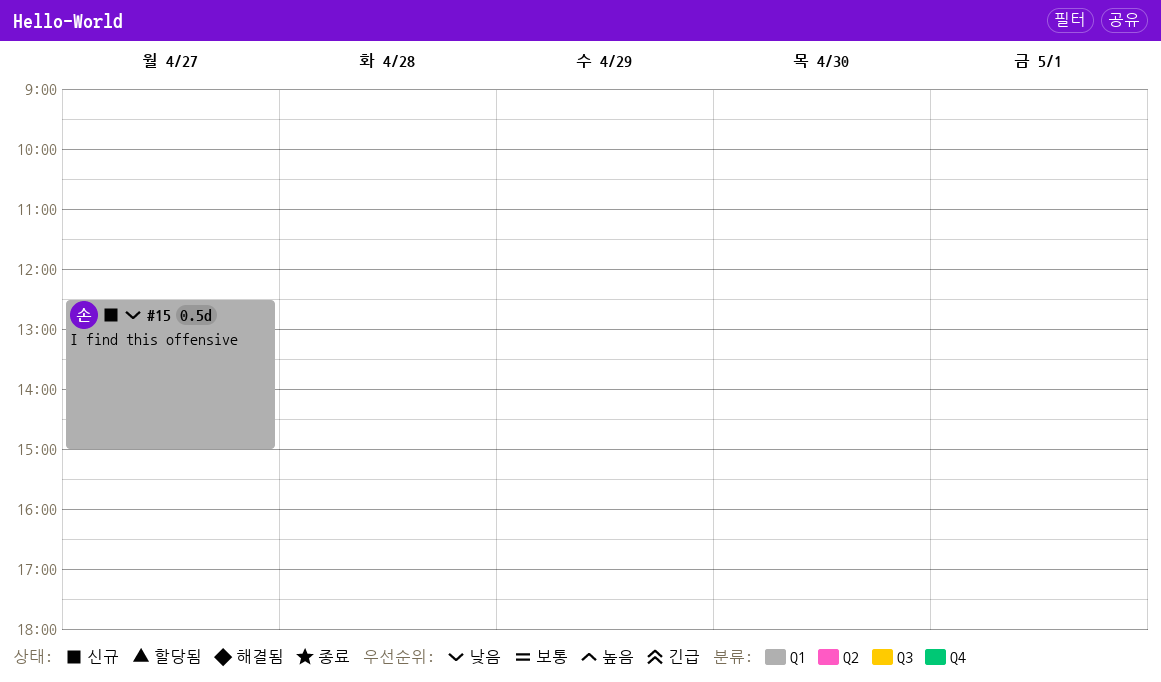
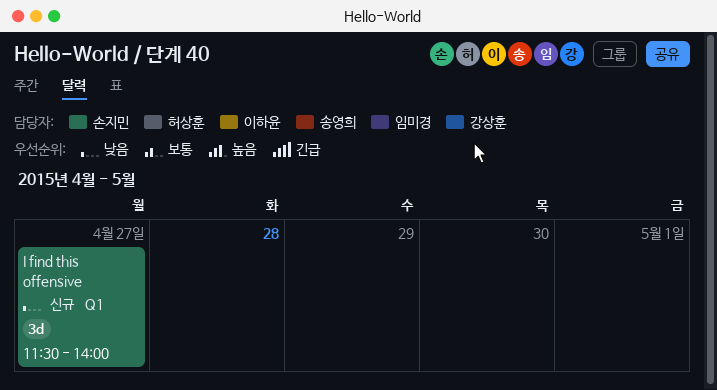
I find this offensive, estimate: 0.5d -> 3d
I find this offensive, begins: 12:30 -> 11:30
I find this offensive, ends: 15:00 -> 14:00

